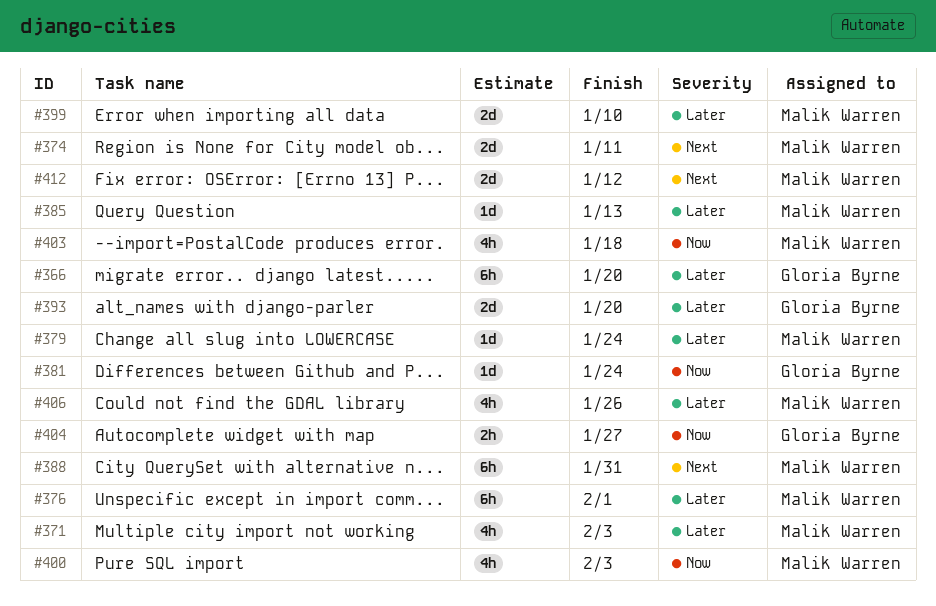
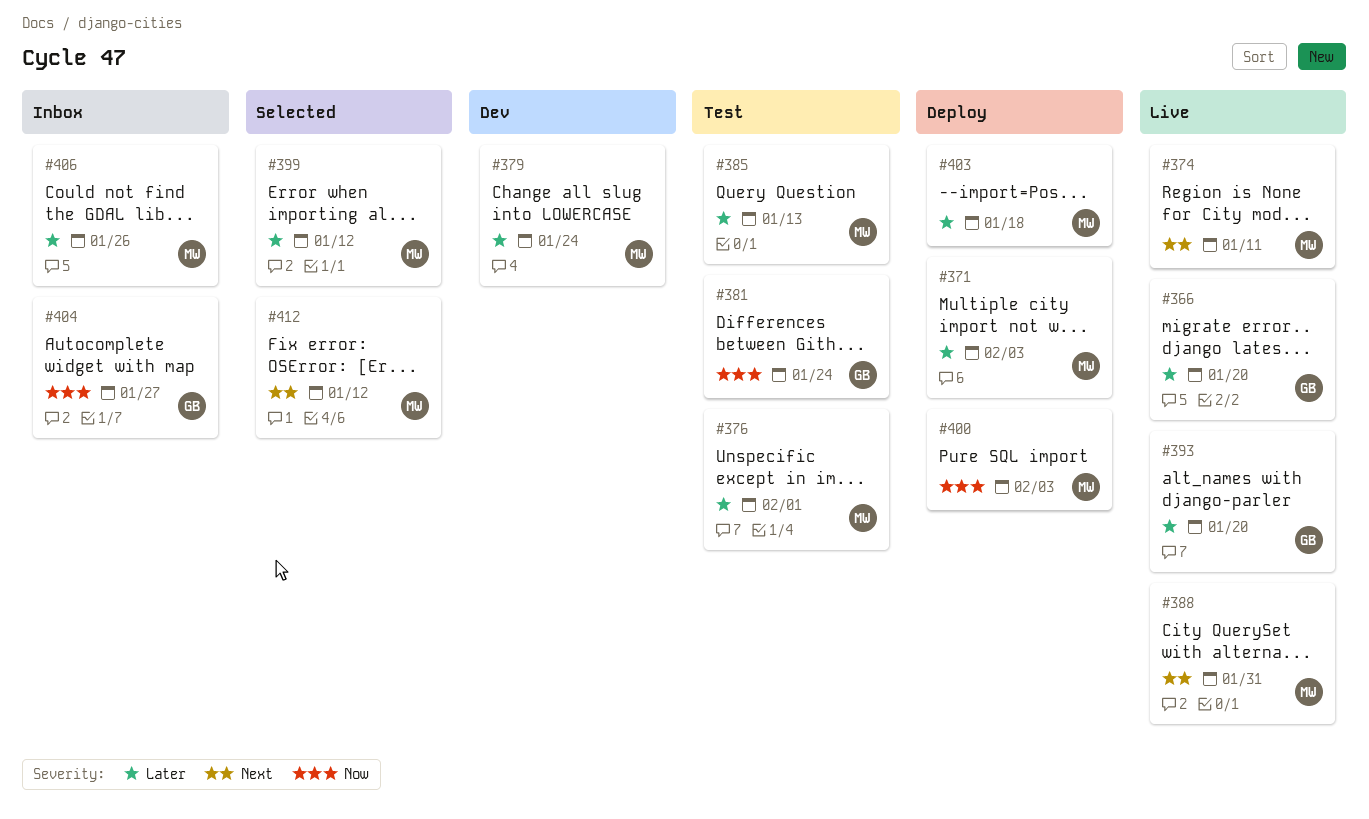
#399, due: Jan 10 -> Jan 12
#403, priority: Now -> Later

